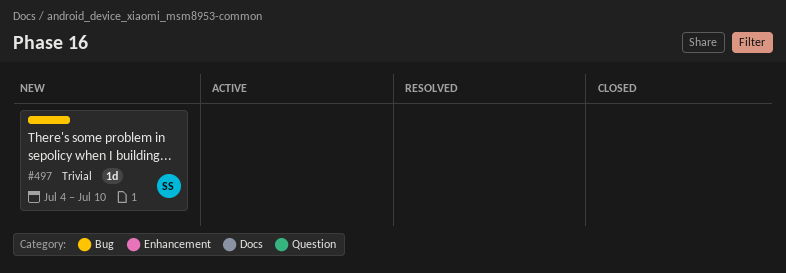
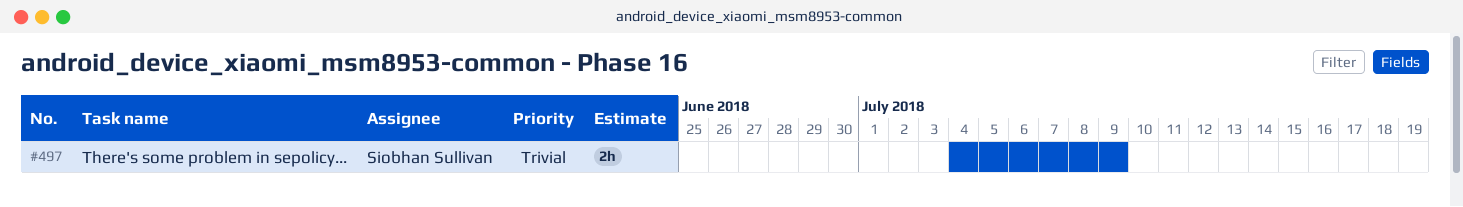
#497, estimate: 1d -> 2h
#497, due: Jul 10 -> Jul 9

